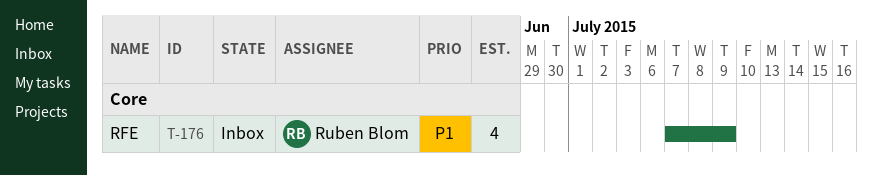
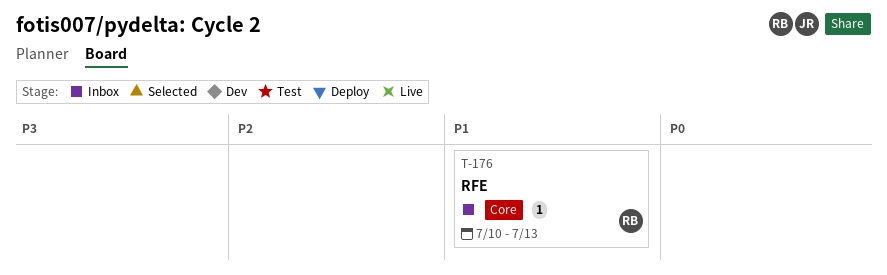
T-176, estimate: 4 -> 1
T-176, start: Jul 7 -> Jul 10
T-176, due: Jul 9 -> Jul 13

